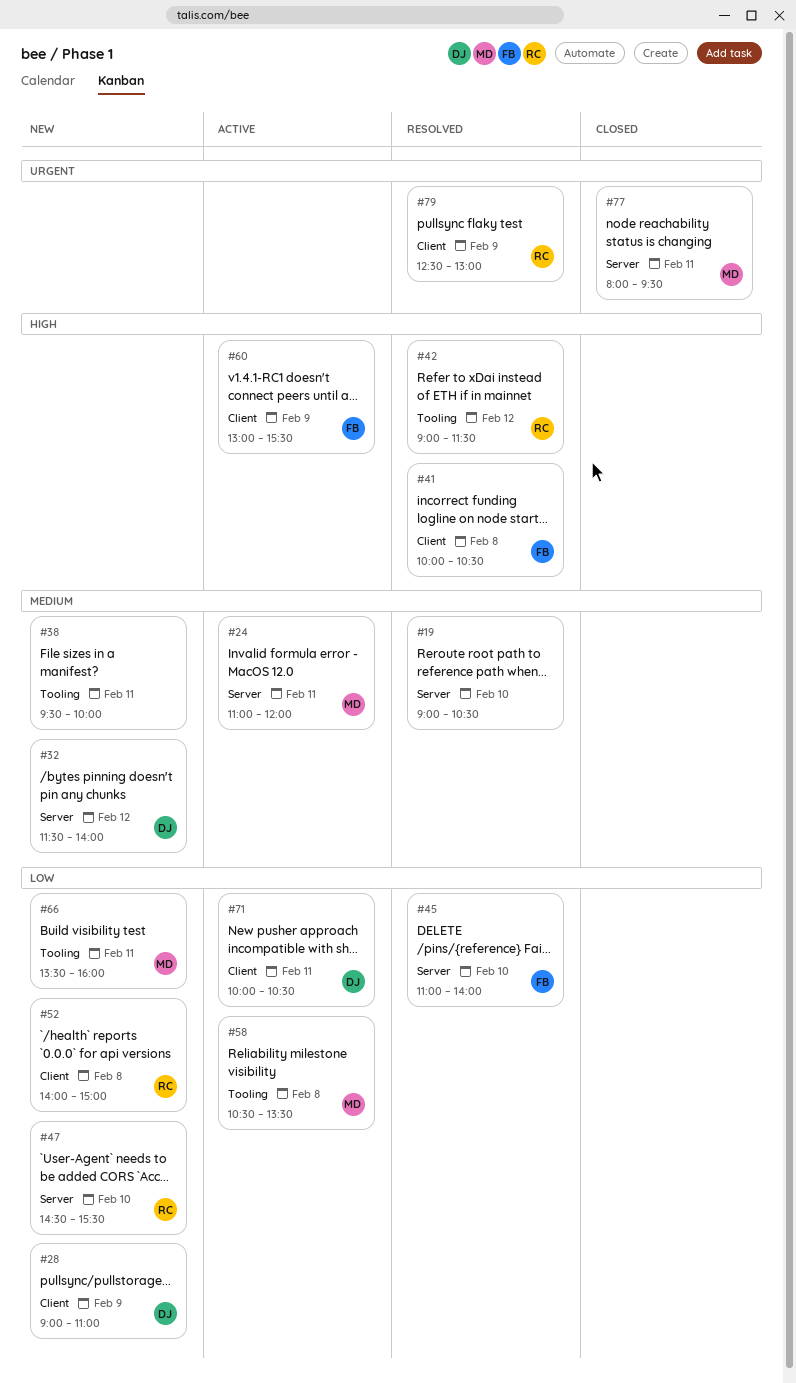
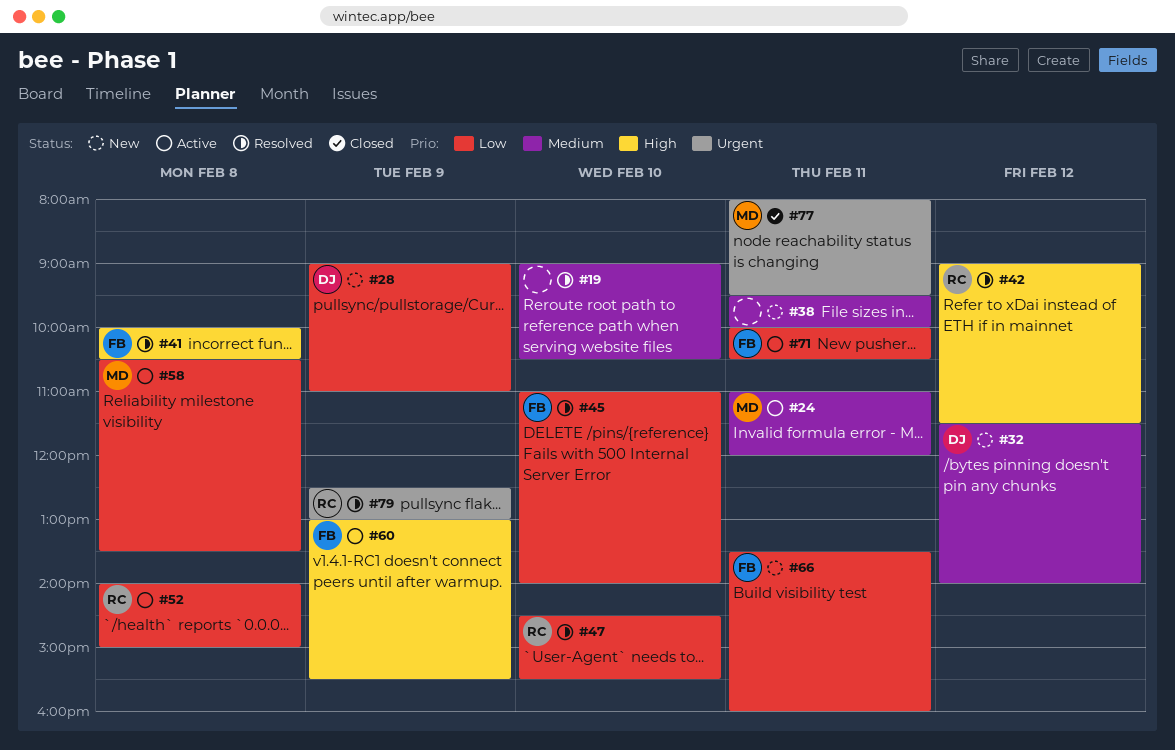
#47, status: New -> Resolved
#52, status: New -> Active
#66, owner: MD -> FB
#71, owner: DJ -> FB

